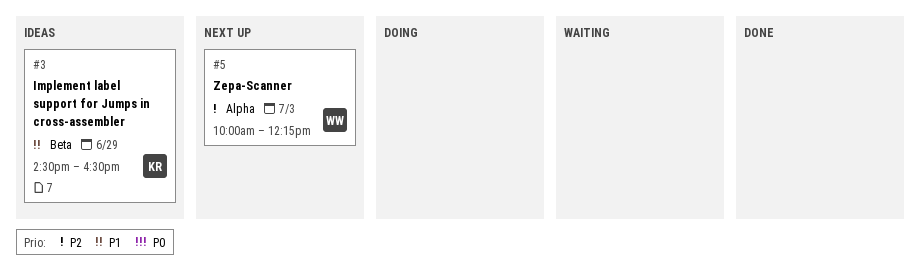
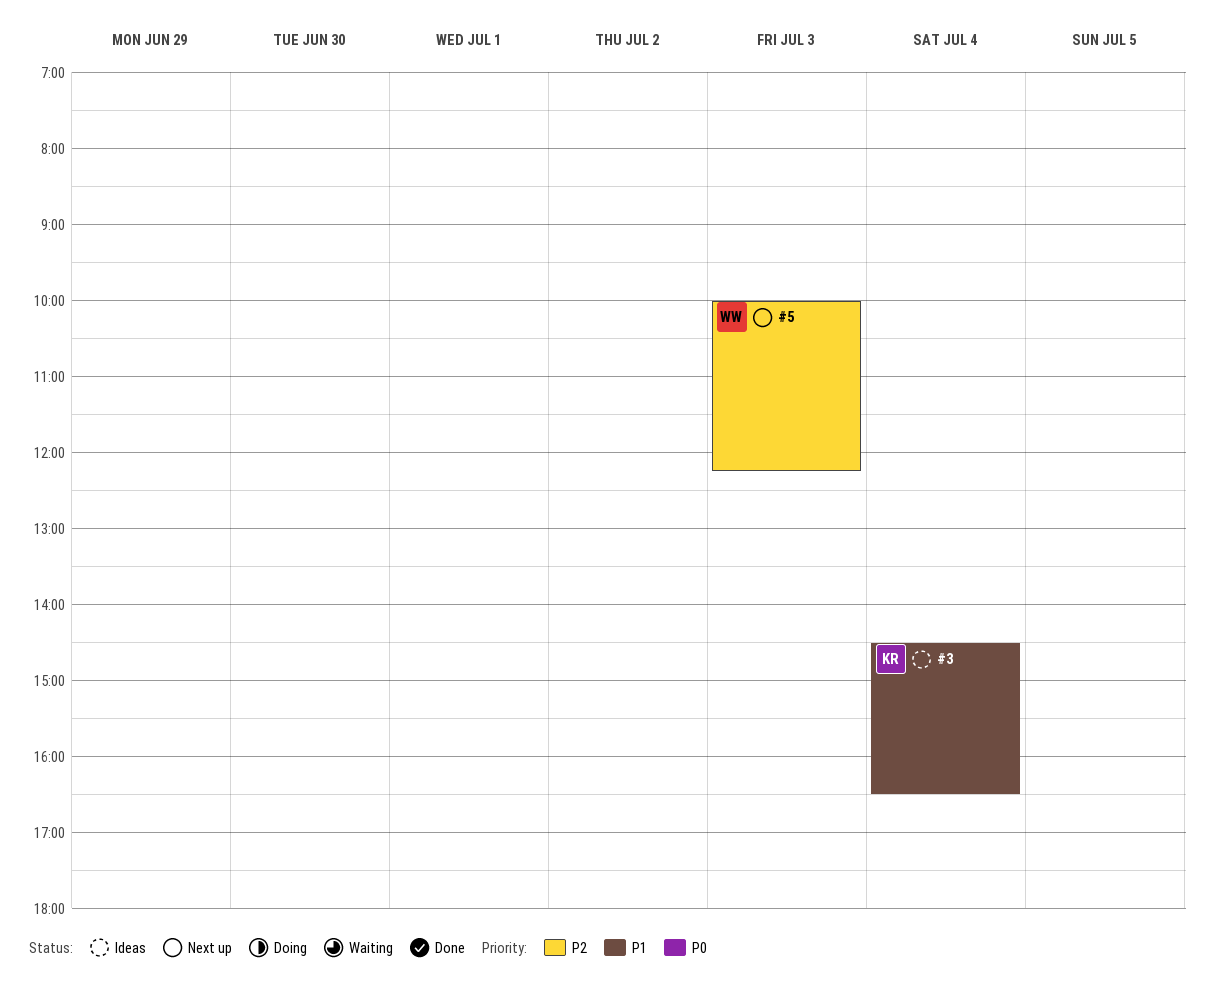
#3, day: Jun 29 -> Jul 4

